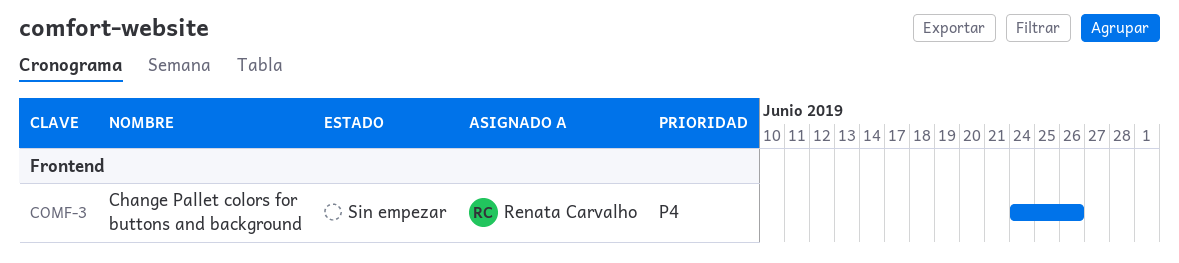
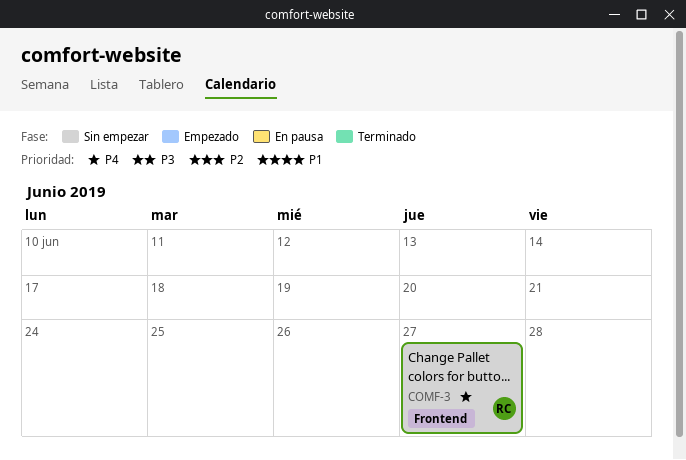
COMF-3, due: Jun 26 -> Jun 27

